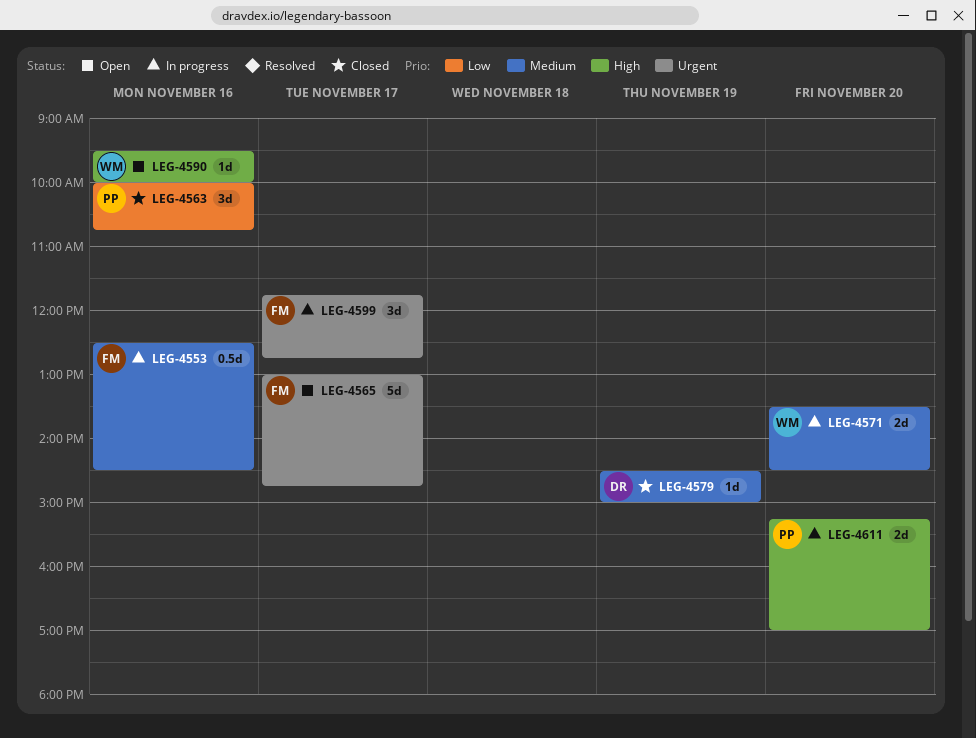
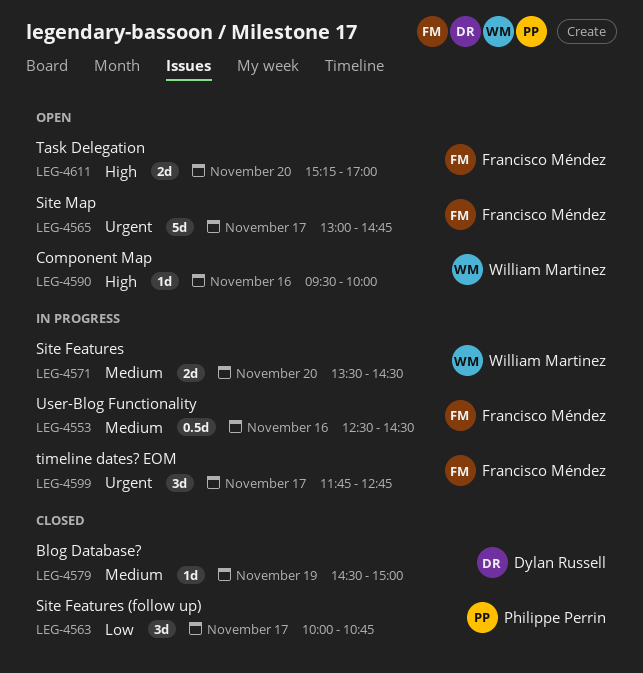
LEG-4563, day: Nov 16 -> Nov 17
LEG-4611, status: In progress -> Open
LEG-4611, owner: Philippe Perrin -> Francisco Méndez

